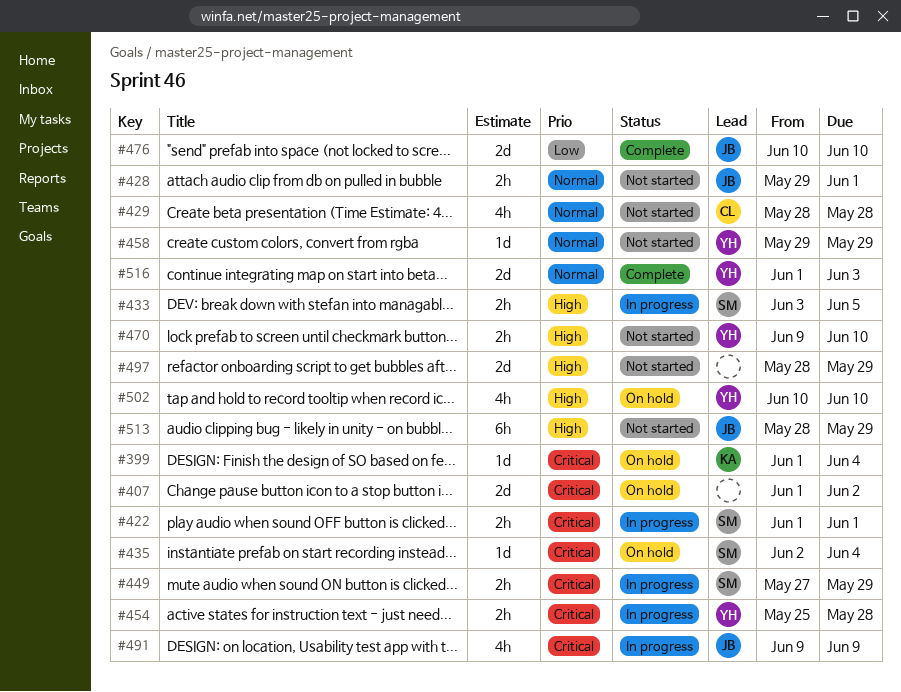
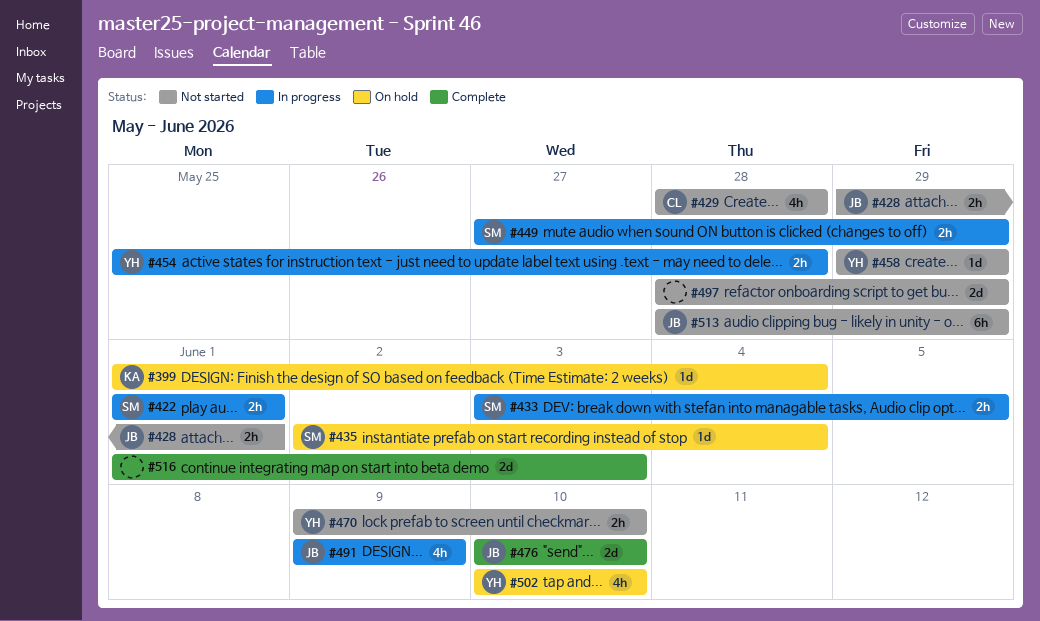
#407: present -> none
#516, owner: YH -> none

